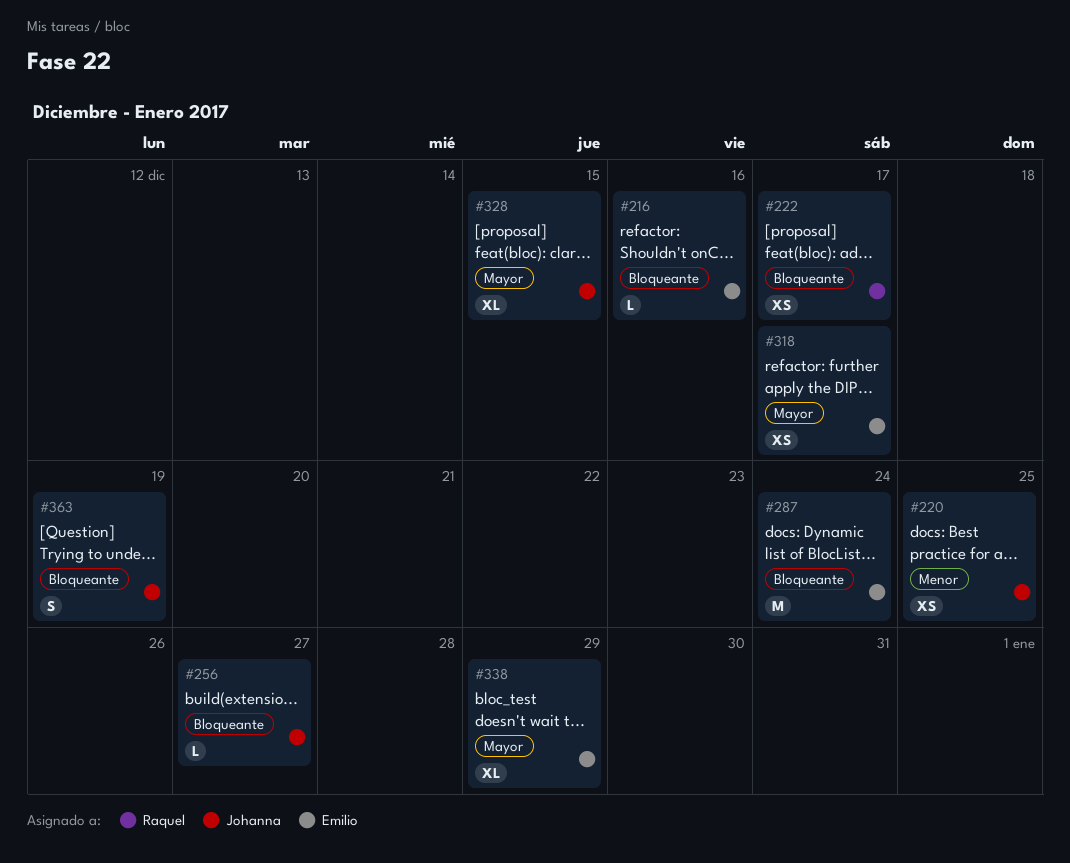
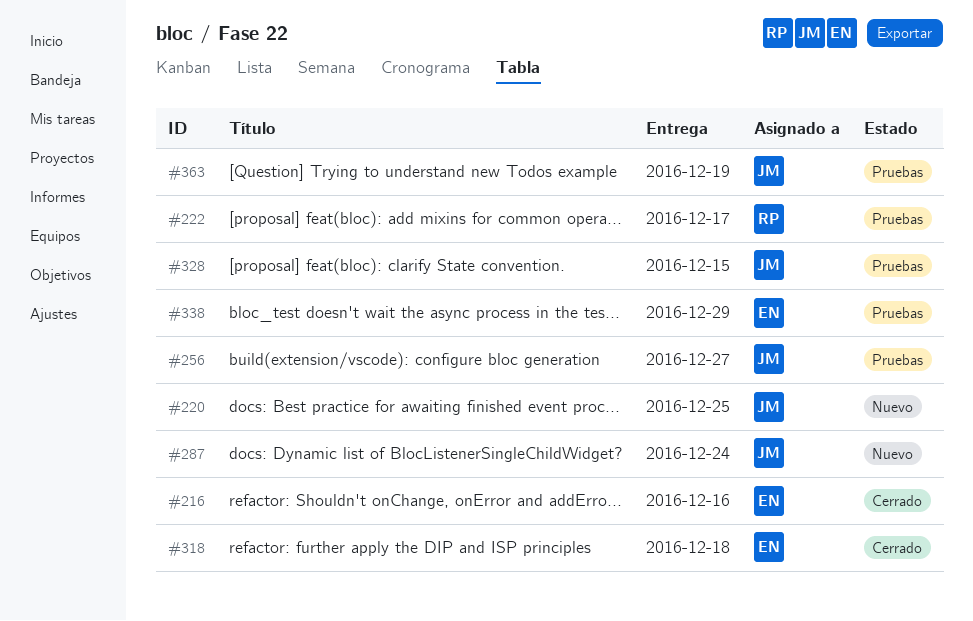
#287, owner: Emilio -> Johanna
#318, due: Dec 17 -> Dec 18

